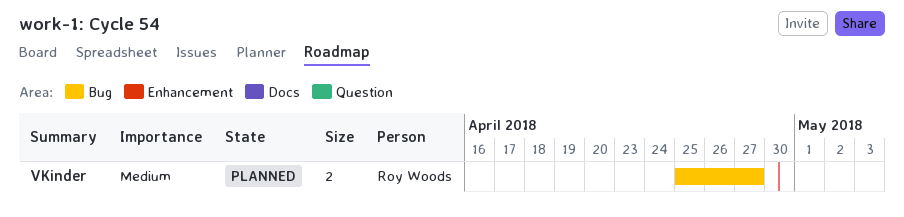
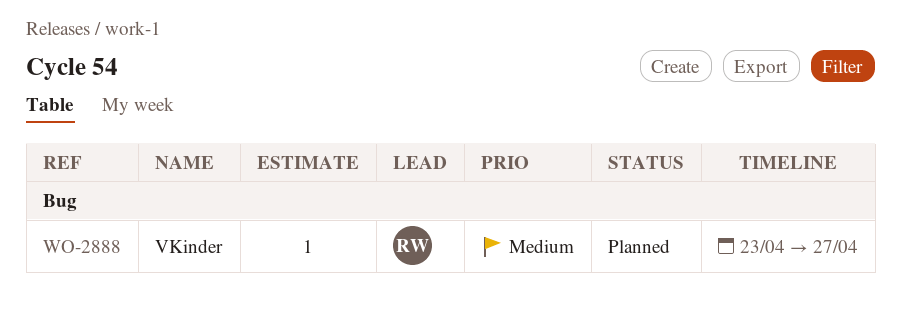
VKinder, estimate: 2 -> 1
VKinder, start: Apr 25 -> Apr 23

